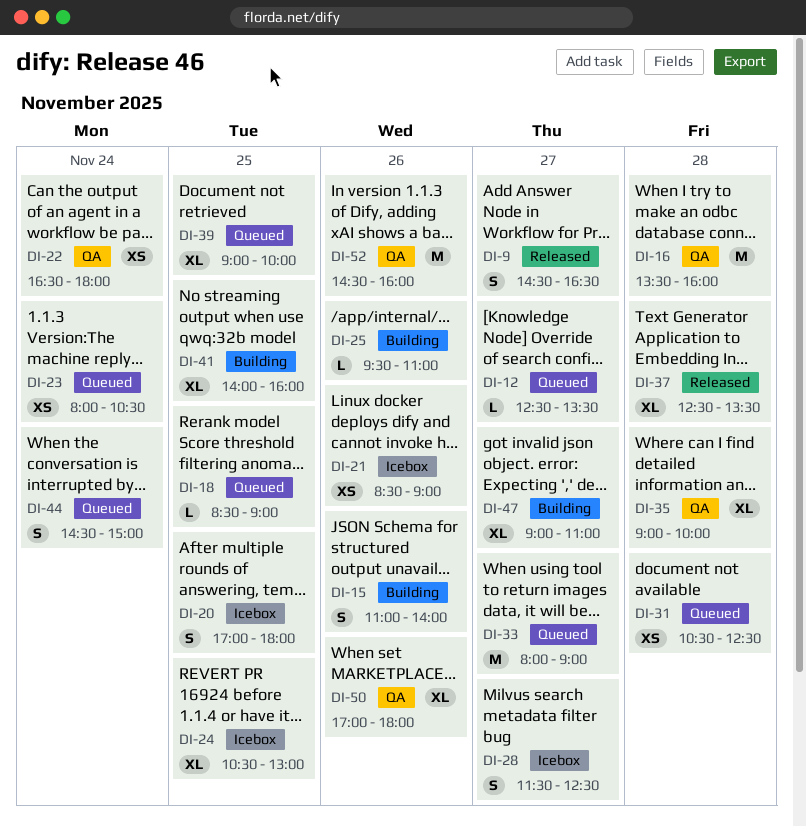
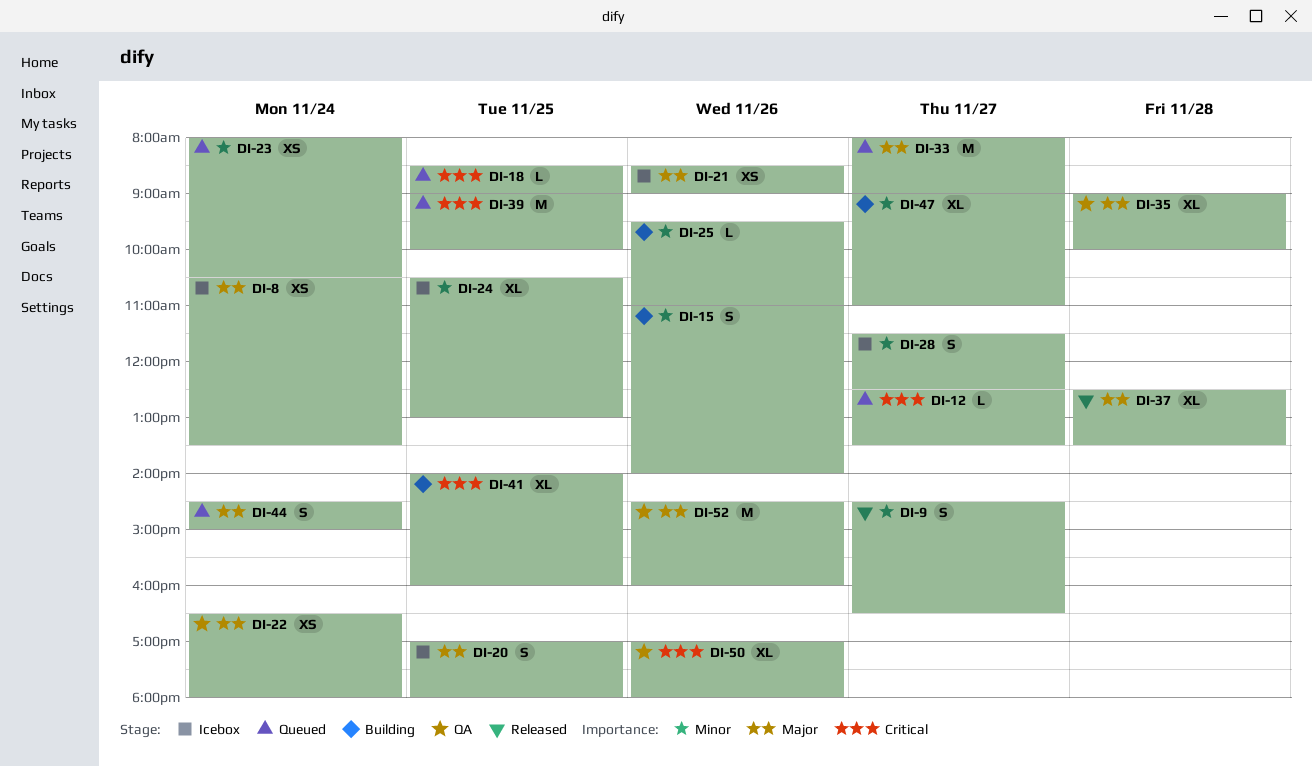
DI-8: none -> present
DI-16: present -> none
DI-31: present -> none
DI-39, estimate: XL -> M

